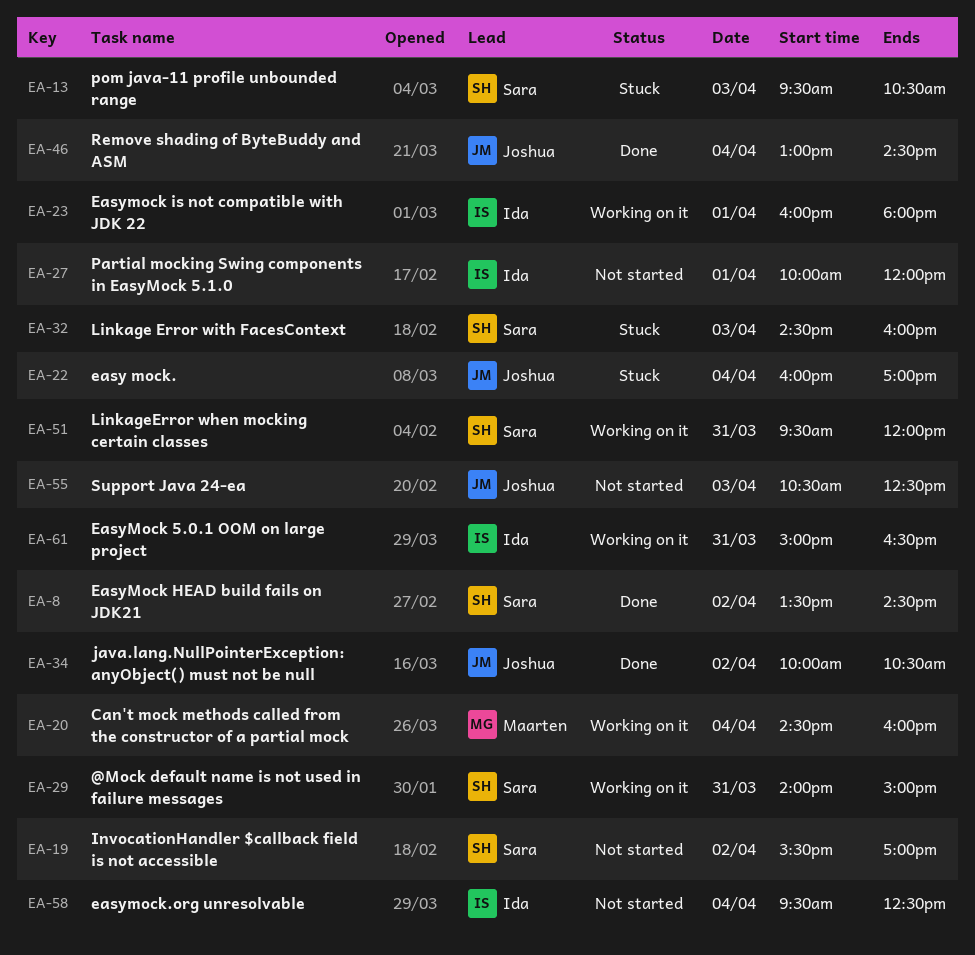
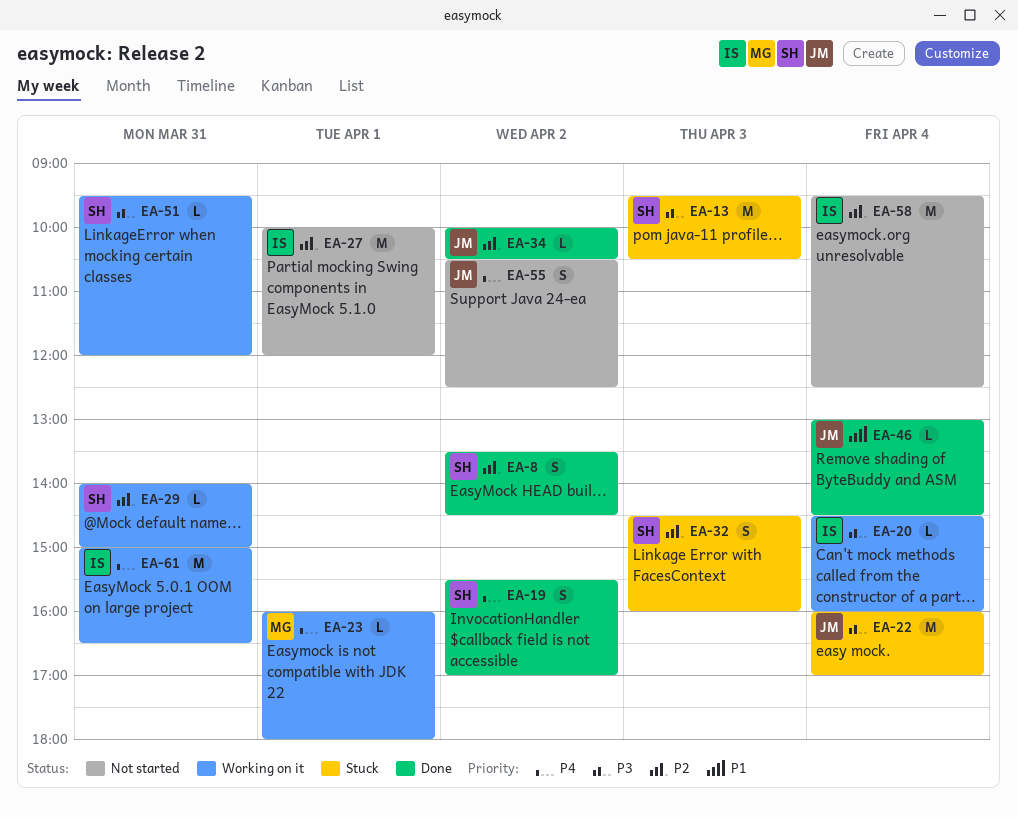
EA-19, status: Not started -> Done
EA-20, owner: Maarten -> Ida
EA-23, owner: Ida -> Maarten
EA-55, day: Apr 3 -> Apr 2

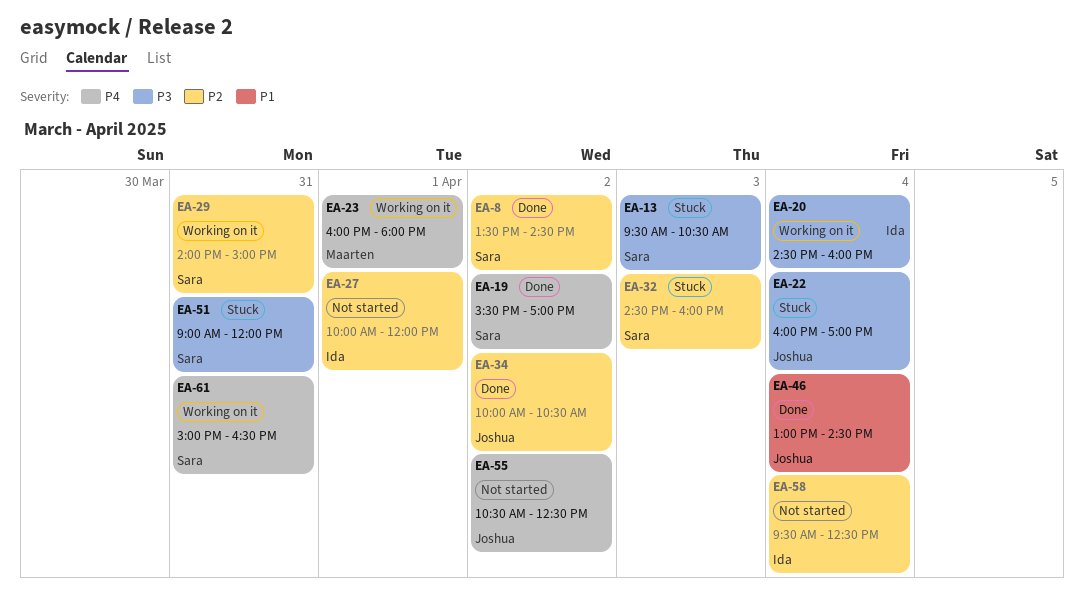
EA-51, status: Working on it -> Stuck
EA-51, begins: 09:30 -> 09:00
EA-61, owner: Ida -> Sara

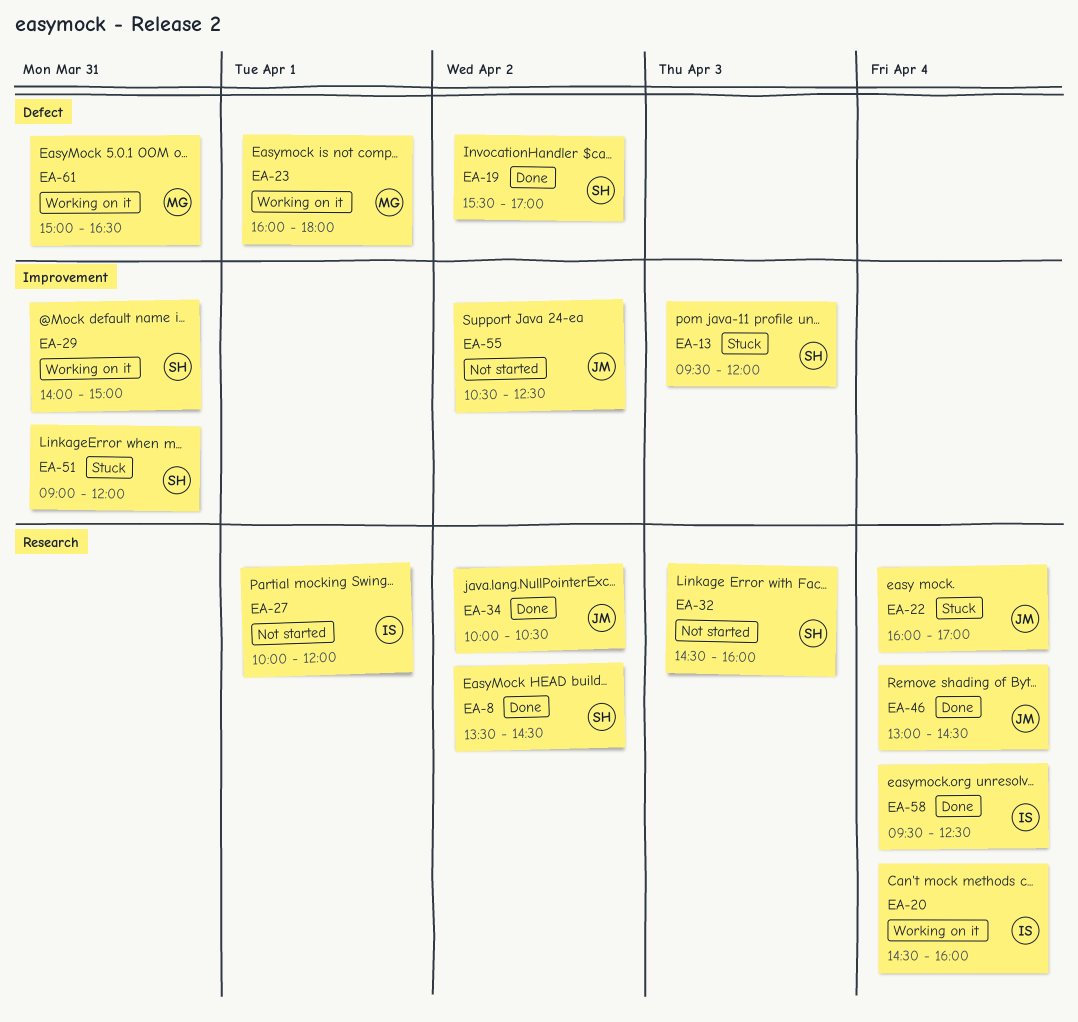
EA-13, ends: 10:30 -> 12:00
EA-32, status: Stuck -> Not started
EA-58, status: Not started -> Done
EA-61, owner: Sara -> Maarten

